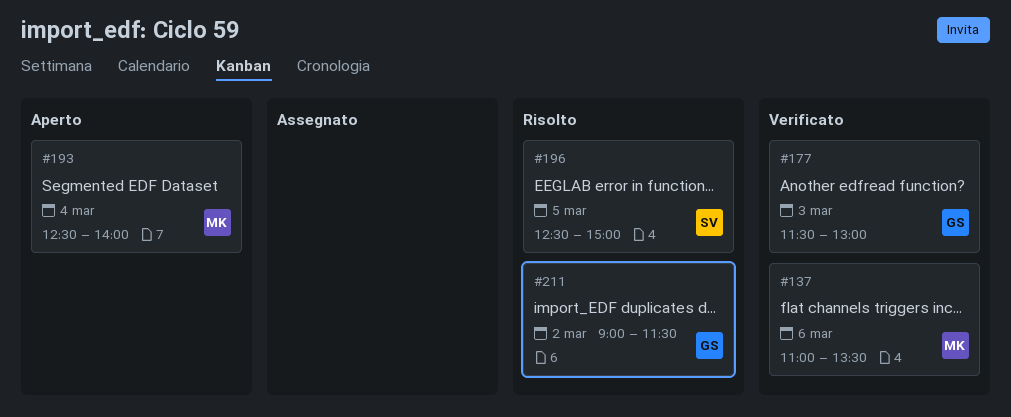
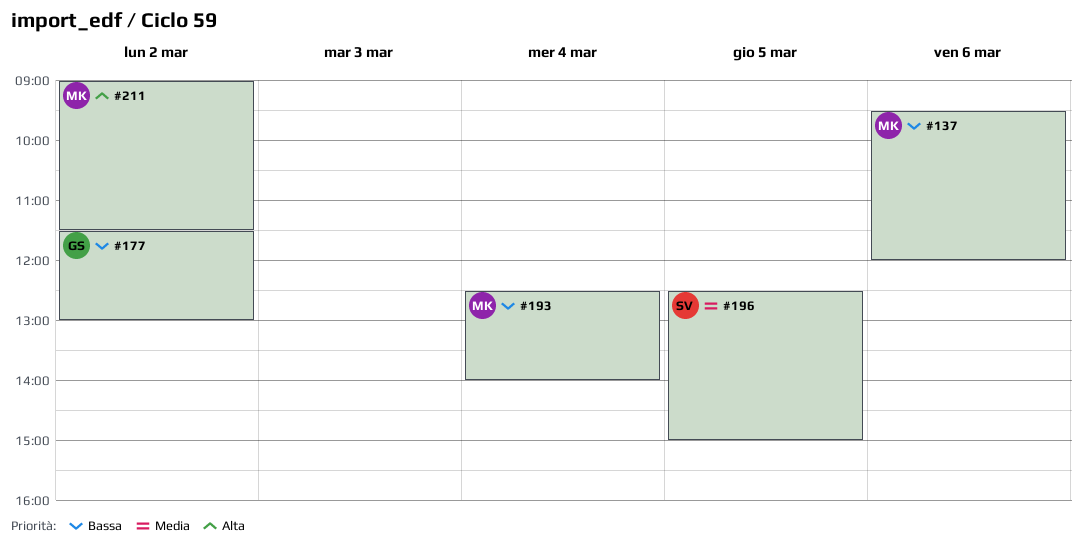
#137, begins: 11:00 -> 09:30
#137, ends: 13:30 -> 12:00
#177, day: Mar 3 -> Mar 2
#211, owner: GS -> MK

